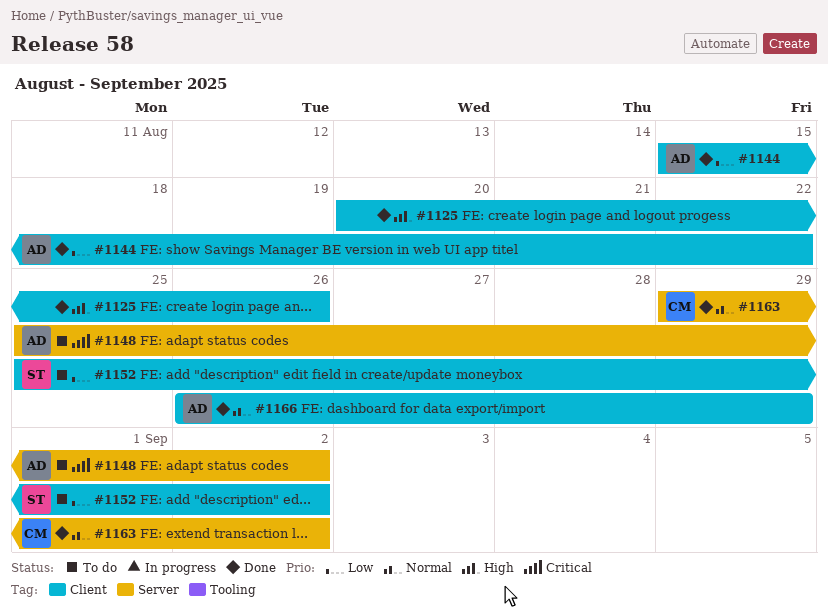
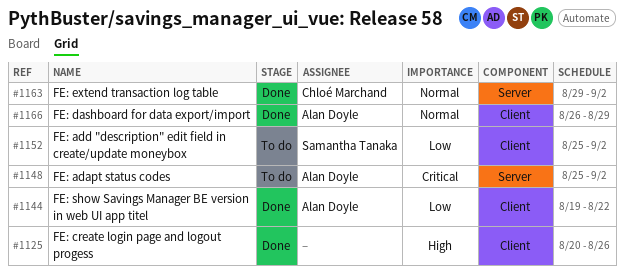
#1144, start: Aug 15 -> Aug 19

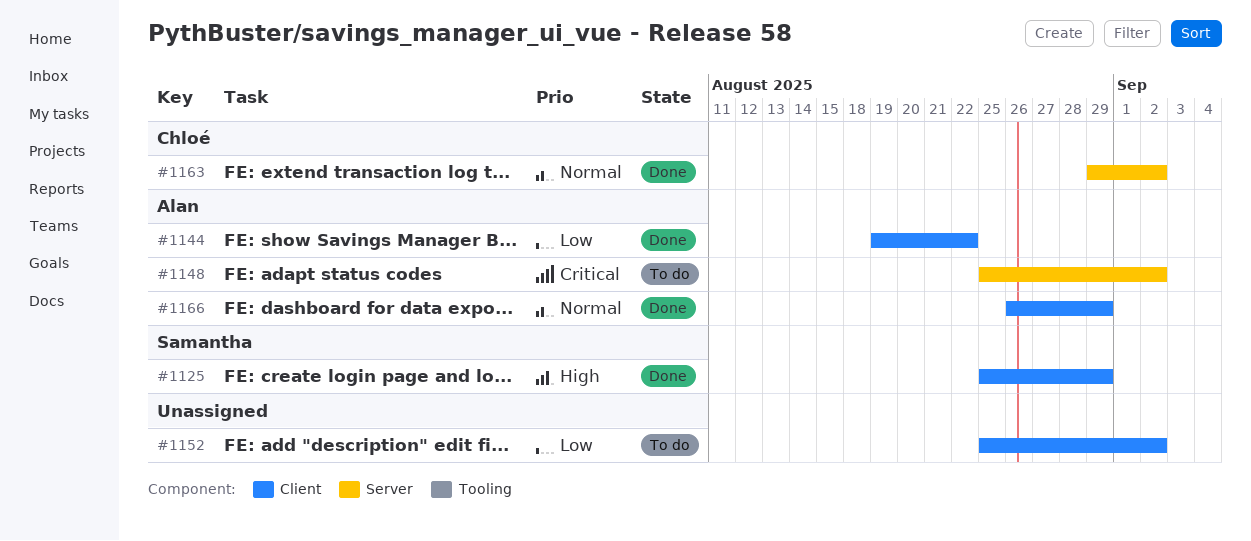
#1125, owner: none -> Samantha Tanaka
#1125, start: Aug 20 -> Aug 25
#1125, due: Aug 26 -> Aug 29
#1152, owner: Samantha Tanaka -> none

